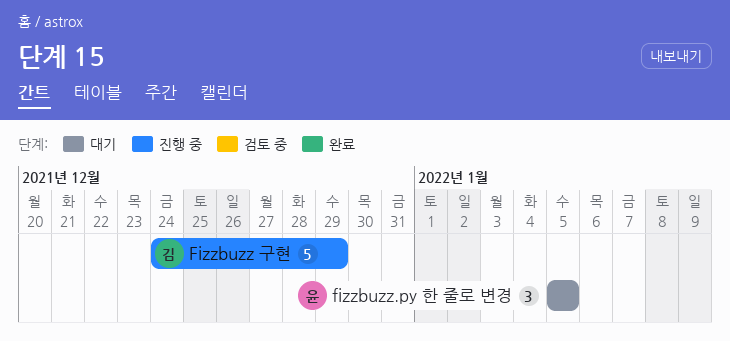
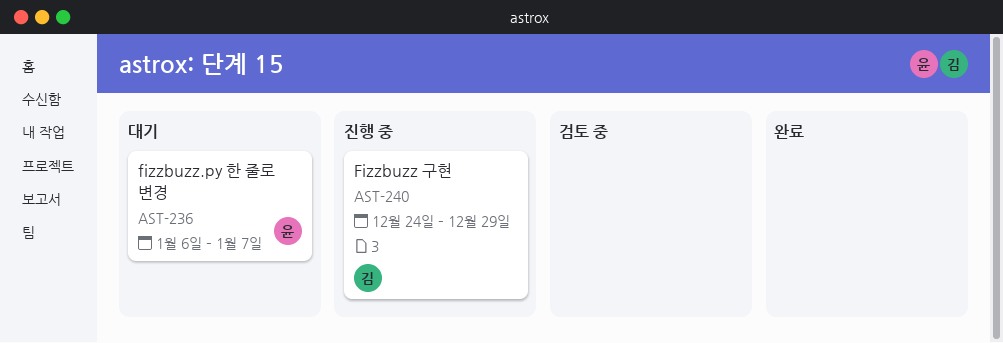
fizzbuzz.py 한 줄로 변경, start: Jan 5 -> Jan 6
fizzbuzz.py 한 줄로 변경, due: Jan 5 -> Jan 7

